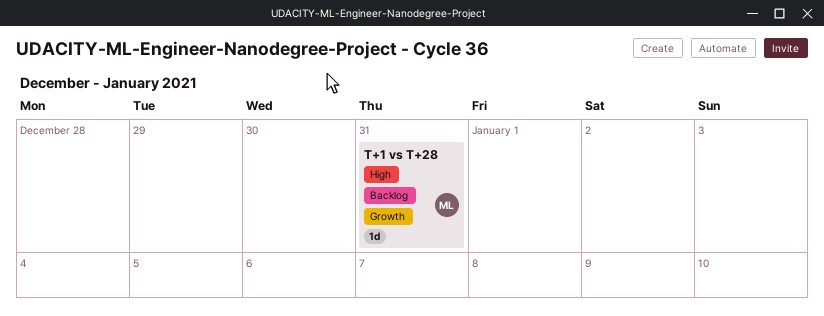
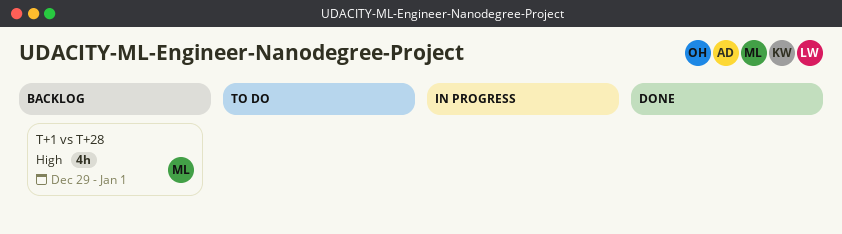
T+1 vs T+28, estimate: 1d -> 4h
T+1 vs T+28, due: Dec 31 -> Jan 1

